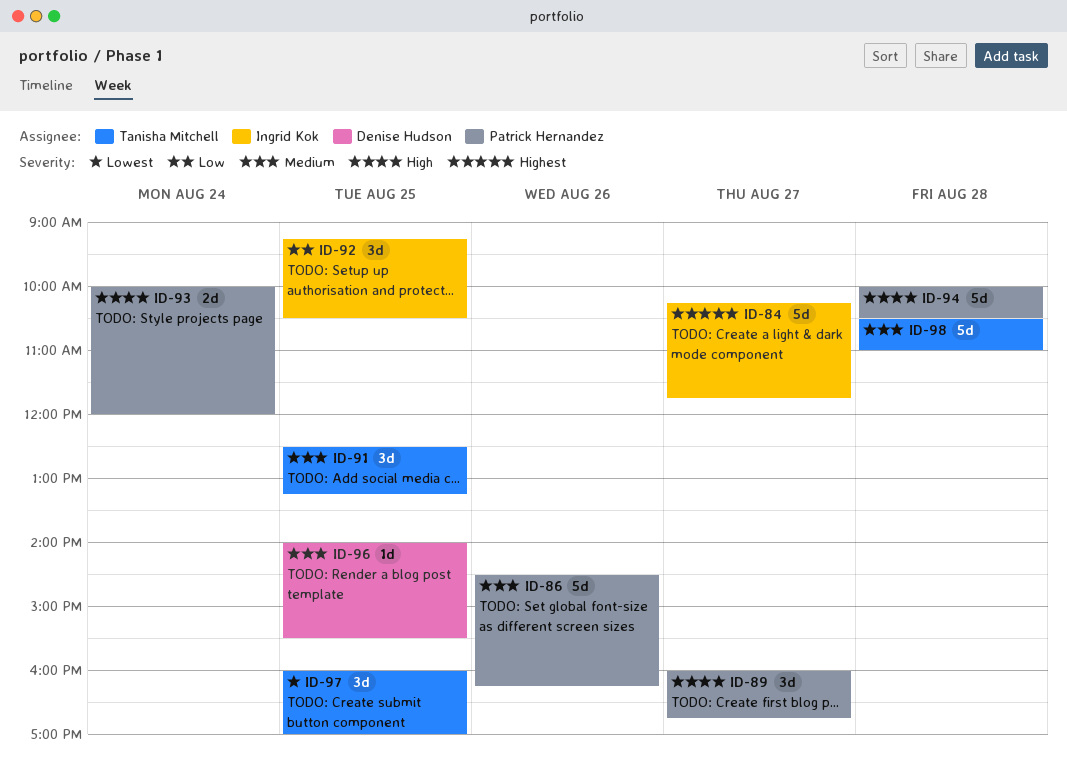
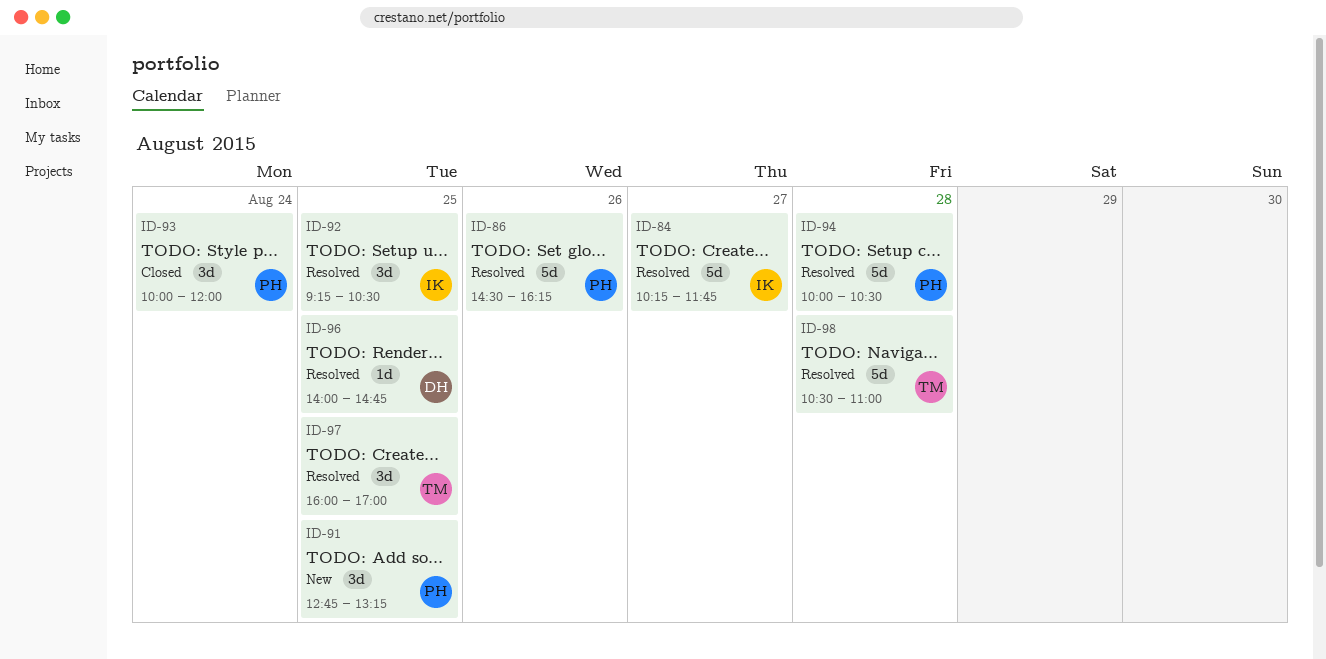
ID-89: present -> none
ID-91, owner: Tanisha Mitchell -> Patrick Hernandez
ID-91, begins: 12:30 -> 12:45
ID-93, estimate: 2d -> 3d
ID-96, ends: 15:30 -> 14:45

